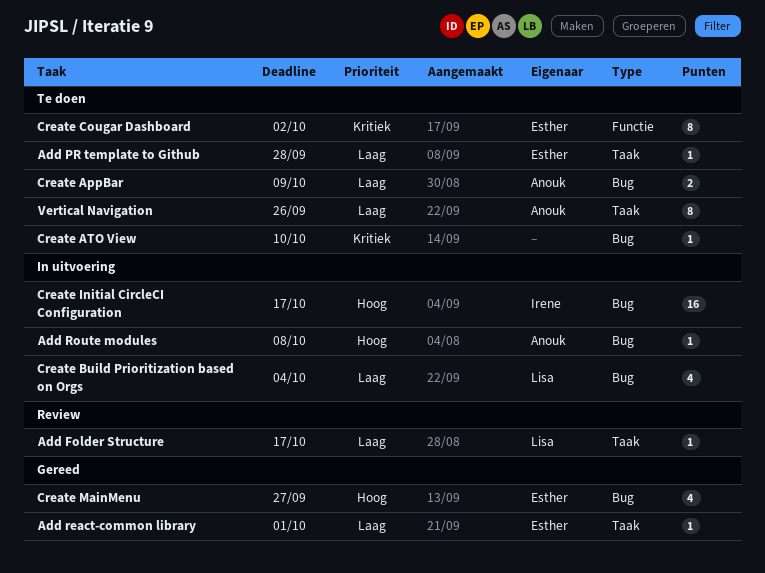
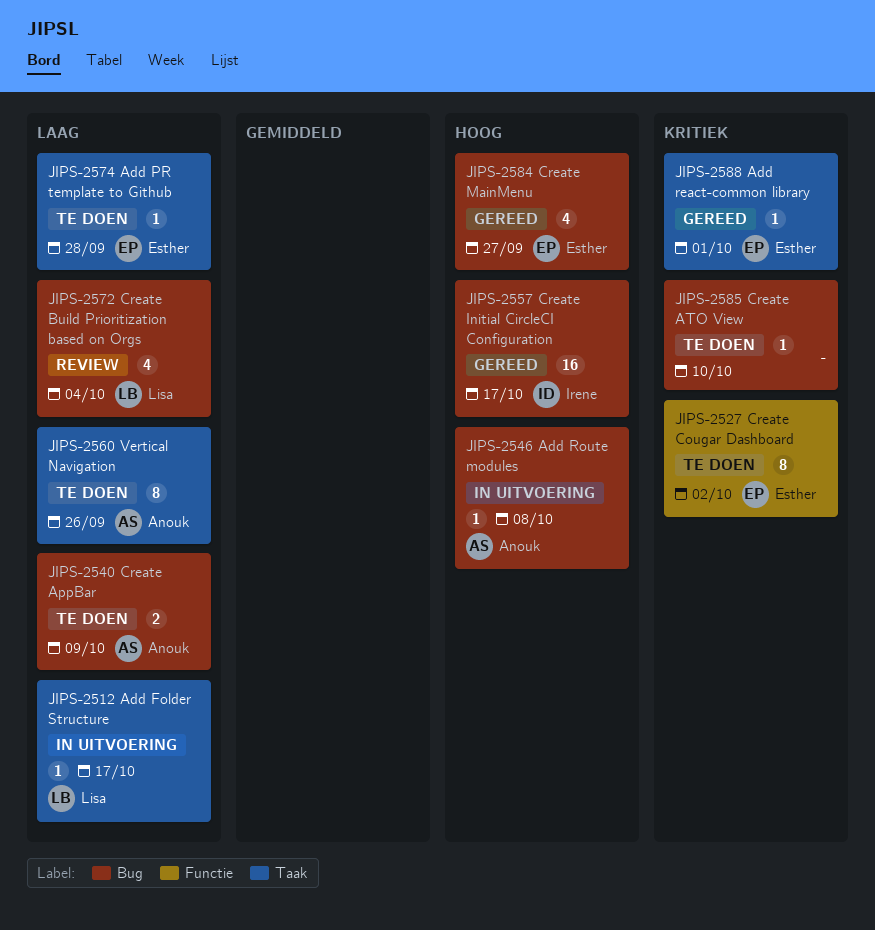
Add Folder Structure, status: Review -> In uitvoering
Add react-common library, priority: Laag -> Kritiek
Create Build Prioritization based on Orgs, status: In uitvoering -> Review
Create Initial CircleCI Configuration, status: In uitvoering -> Gereed

